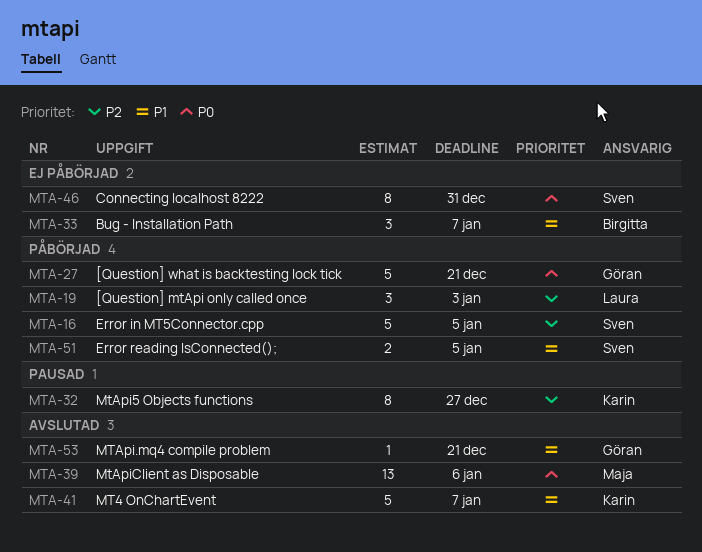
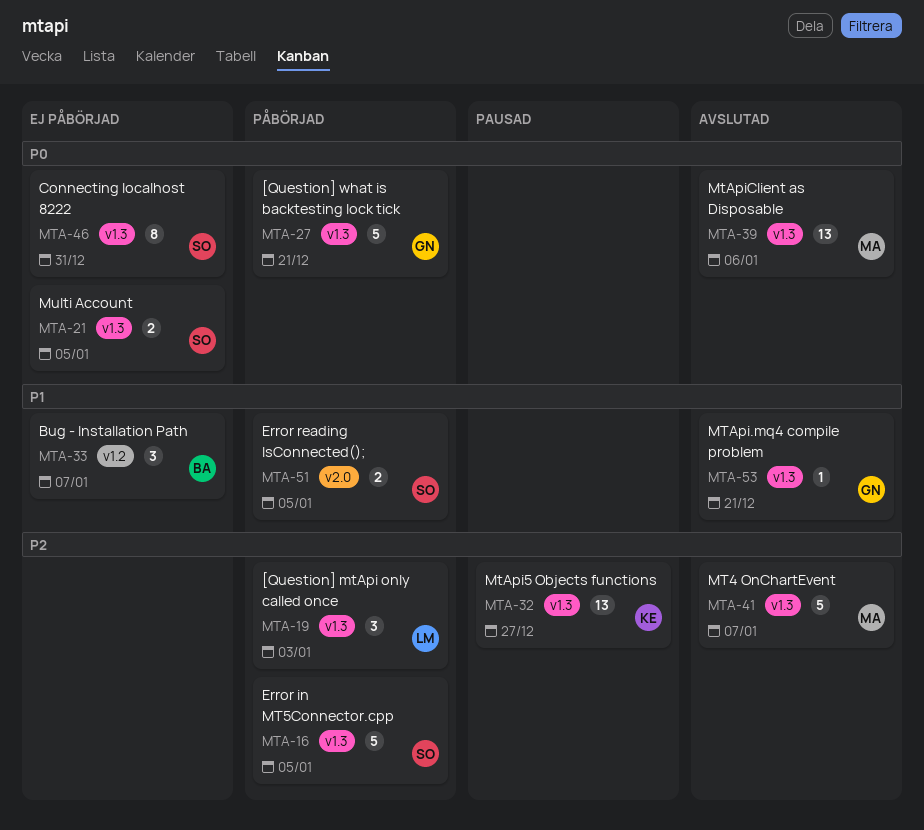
MTA-21: none -> present
MTA-32, estimate: 8 -> 13
MTA-41, owner: Karin -> Maja
MTA-41, priority: P1 -> P2

